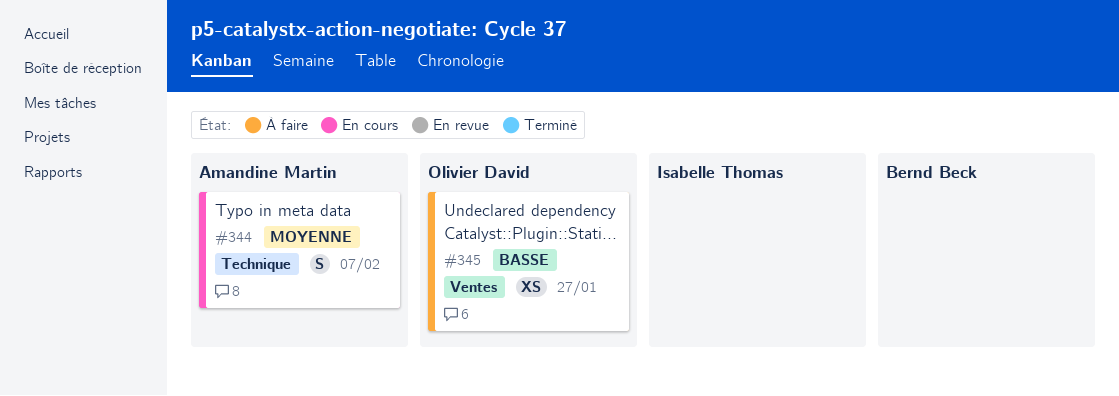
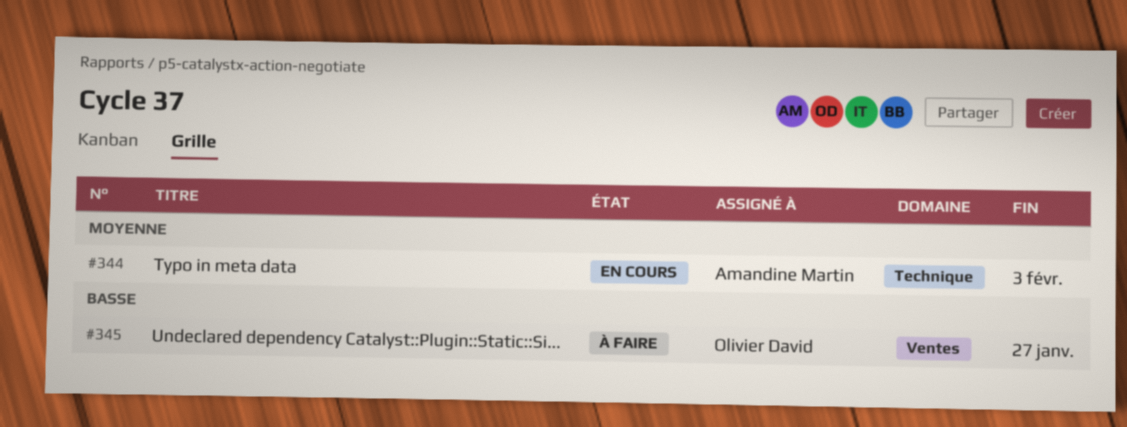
#344, due: Feb 7 -> Feb 3

